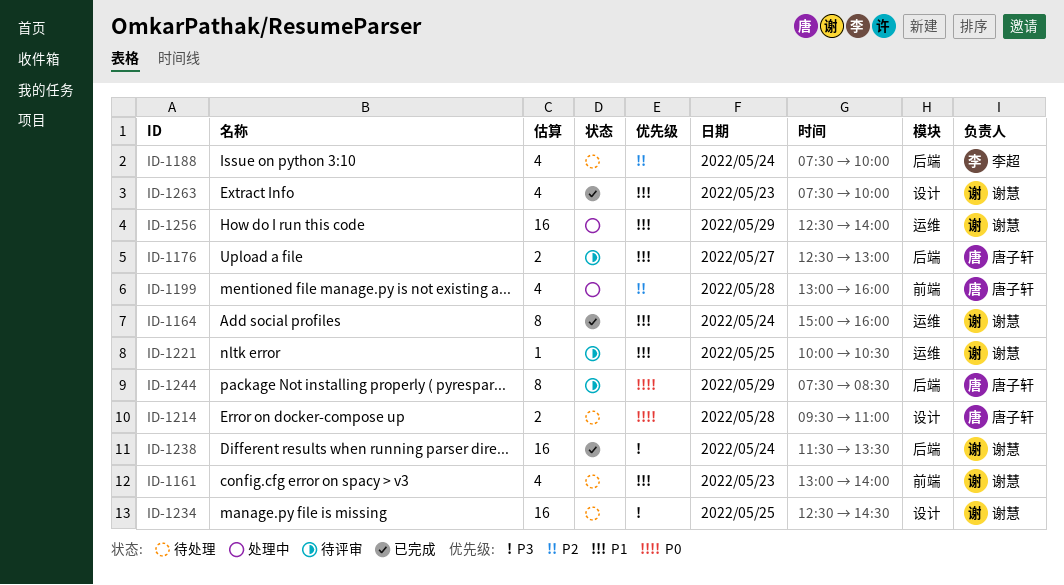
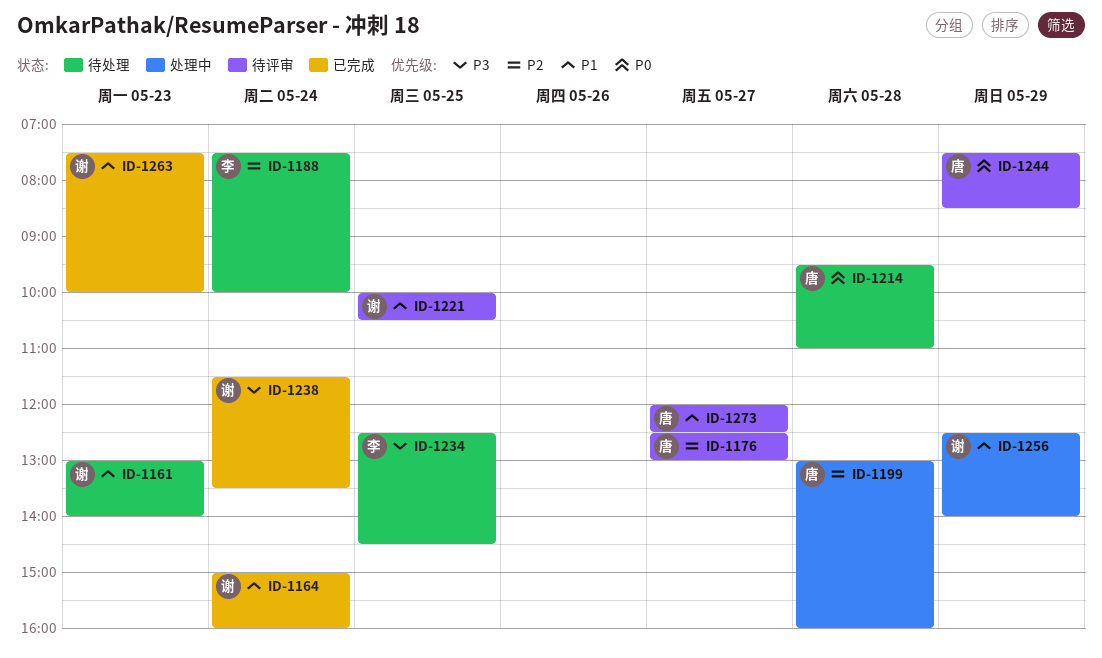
ID-1176, priority: P1 -> P2
ID-1234, owner: 谢慧 -> 李超
ID-1273: none -> present

